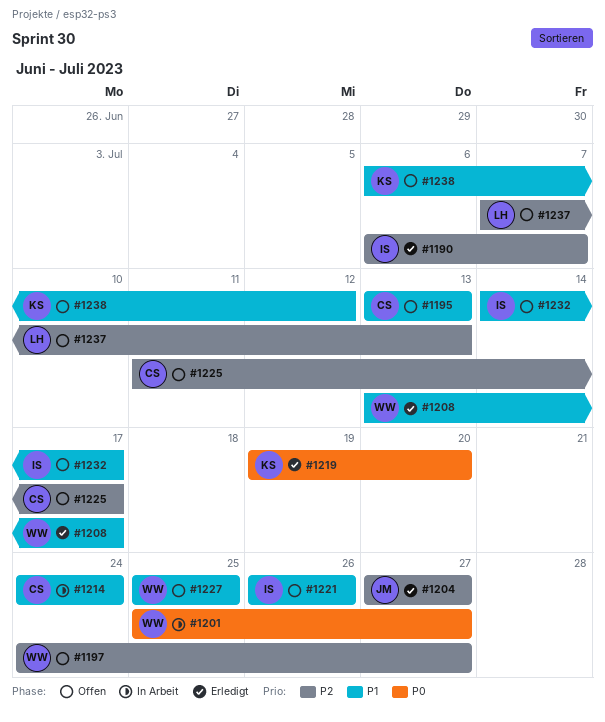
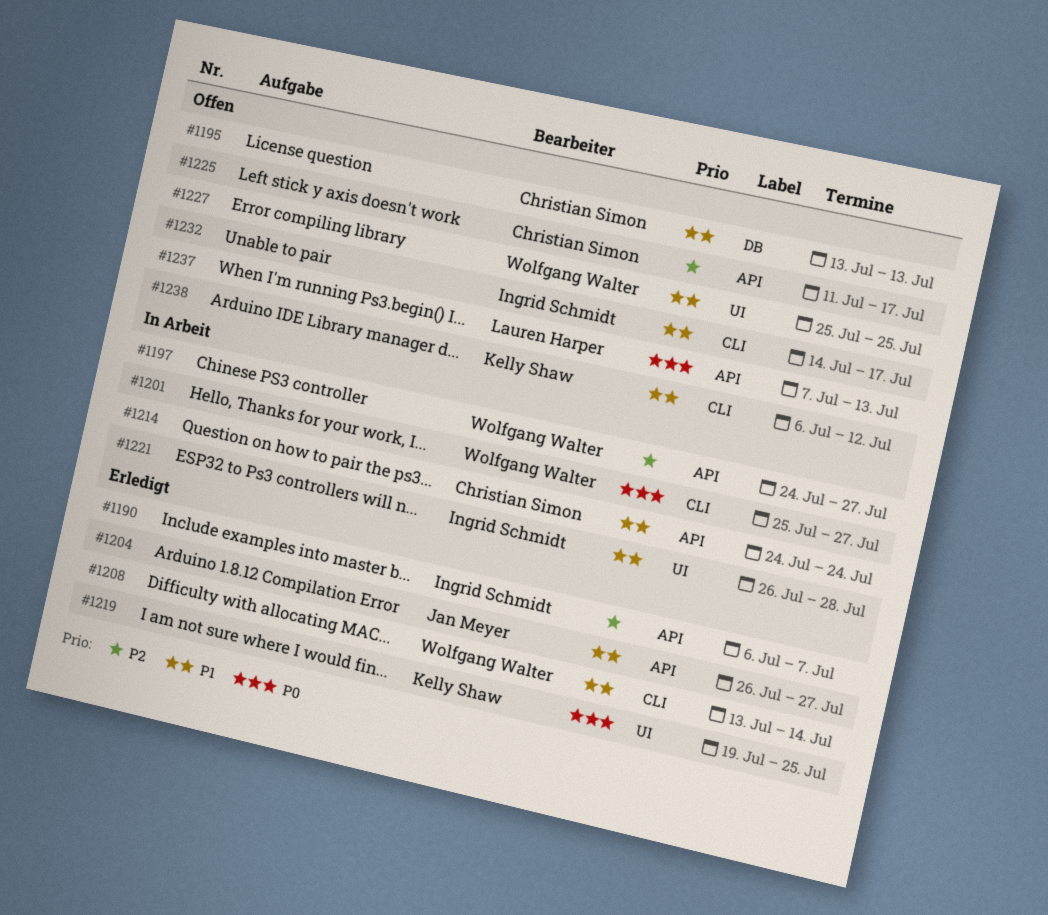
#1197, status: Offen -> In Arbeit
#1204, priority: P2 -> P1
#1204, start: Jul 27 -> Jul 26
#1208, due: Jul 17 -> Jul 14
#1219, due: Jul 20 -> Jul 25
#1221, status: Offen -> In Arbeit
#1221, due: Jul 26 -> Jul 28
#1237, priority: P2 -> P0

